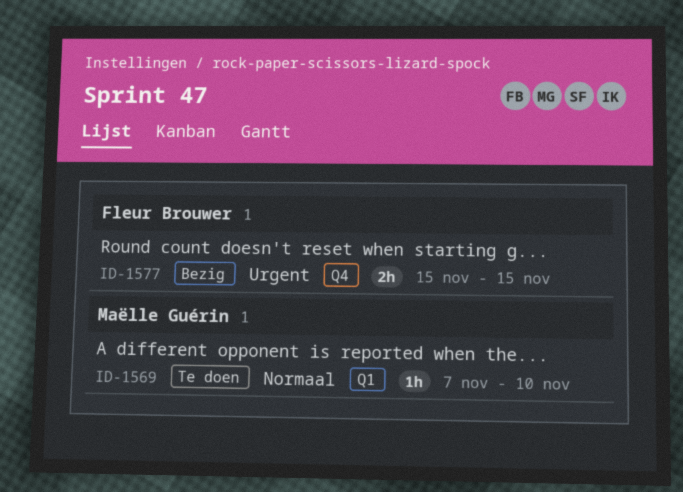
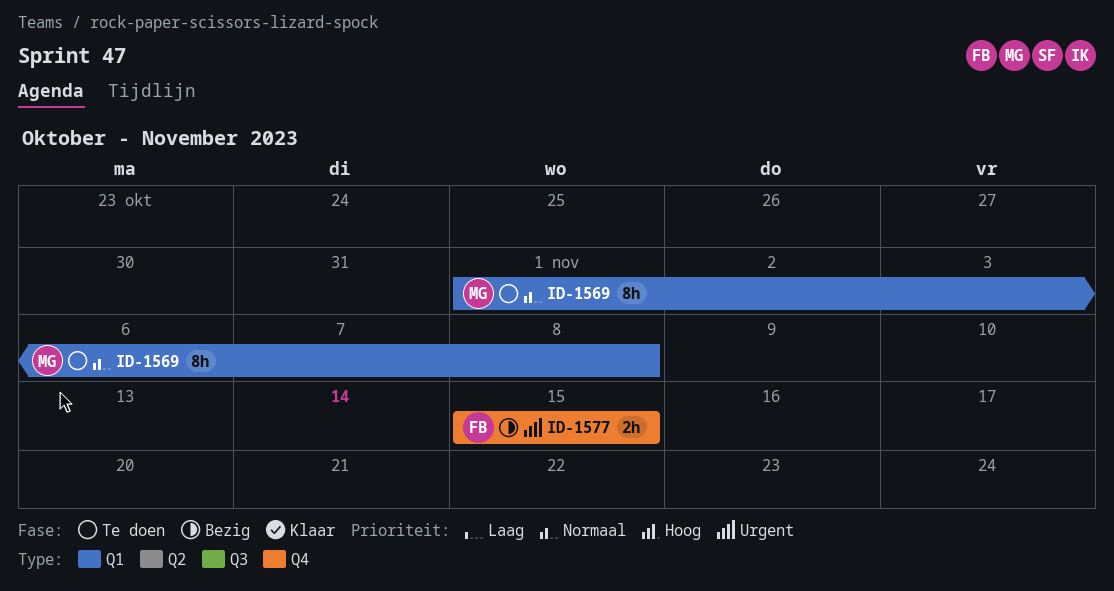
ID-1569, estimate: 1h -> 8h
ID-1569, start: Nov 7 -> Nov 1
ID-1569, due: Nov 10 -> Nov 8

